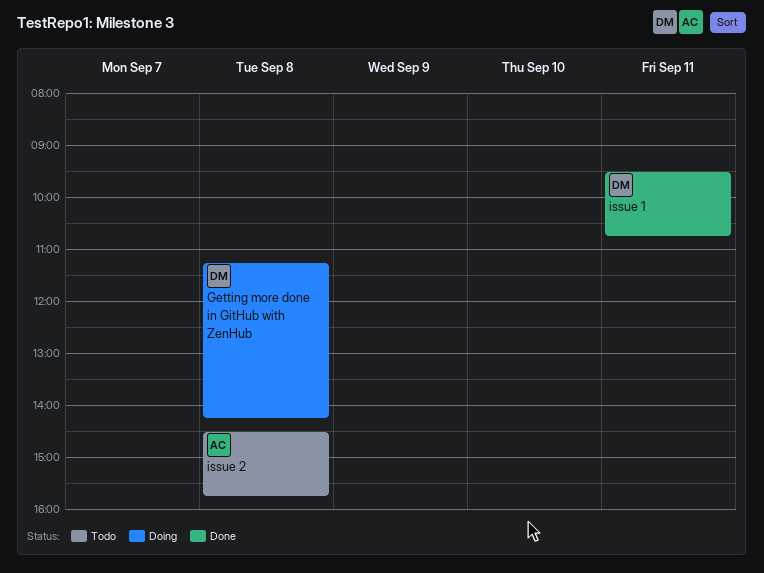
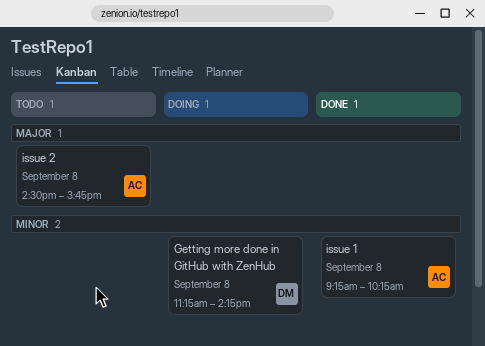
issue 1, owner: DM -> AC
issue 1, day: Sep 11 -> Sep 8
issue 1, begins: 09:30 -> 09:15
issue 1, ends: 10:45 -> 10:15

